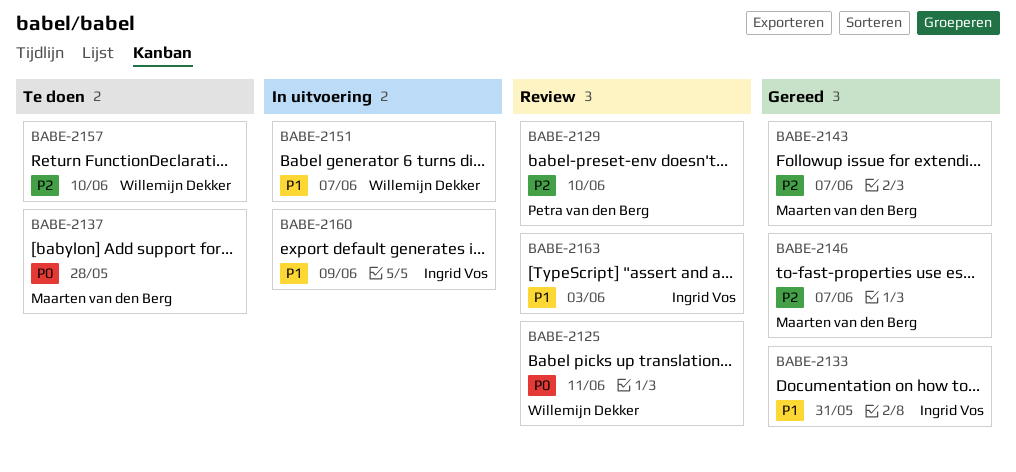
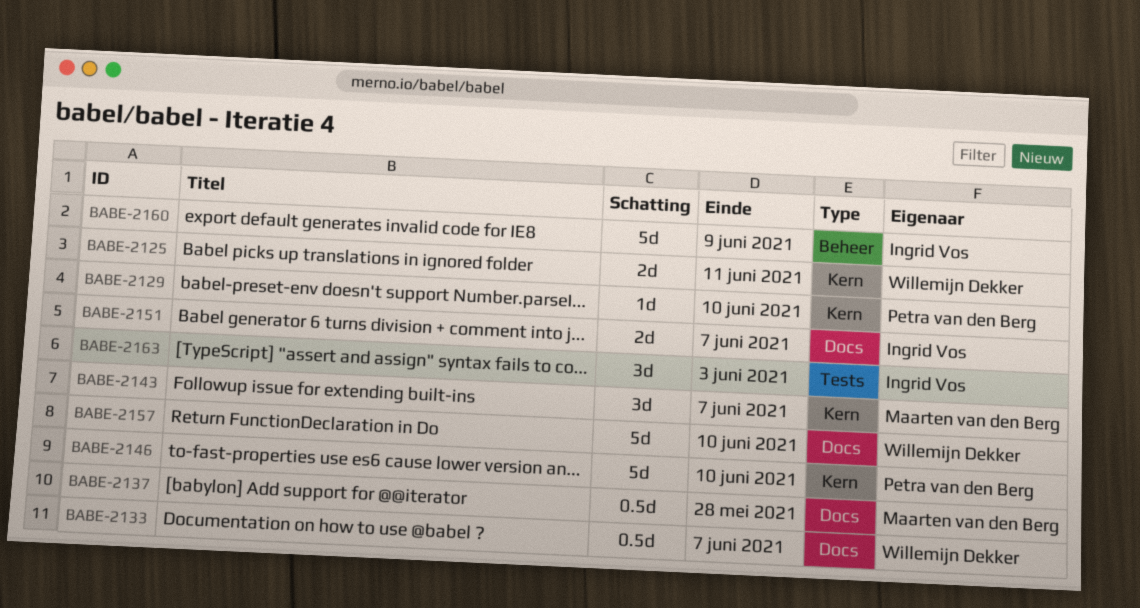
BABE-2133, owner: Ingrid Vos -> Willemijn Dekker
BABE-2133, due: May 31 -> Jun 7
BABE-2146, owner: Maarten van den Berg -> Petra van den Berg
BABE-2146, due: Jun 7 -> Jun 10
BABE-2151, owner: Willemijn Dekker -> Ingrid Vos

